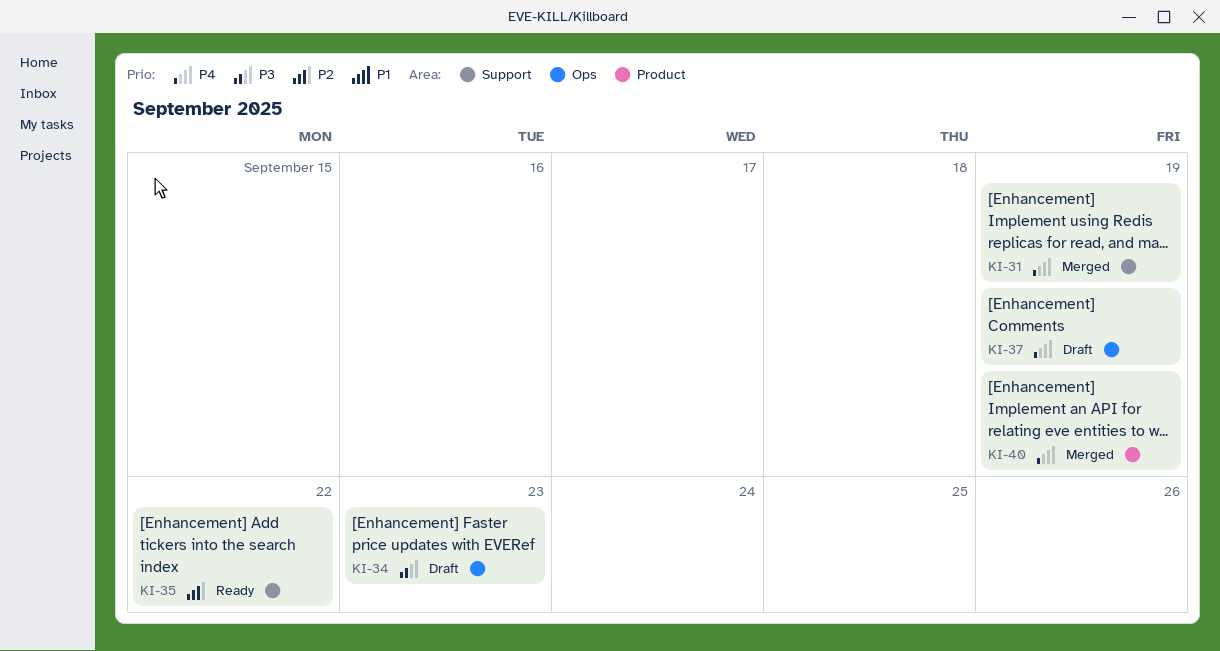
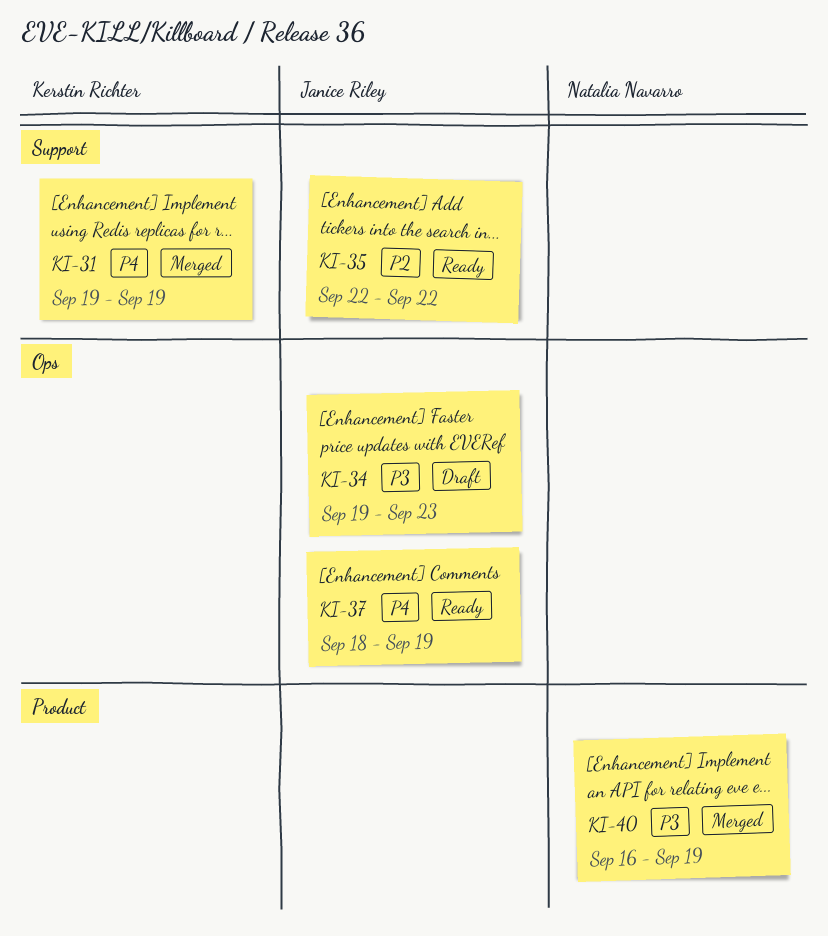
KI-37, status: Draft -> Ready
KI-40, priority: P4 -> P3

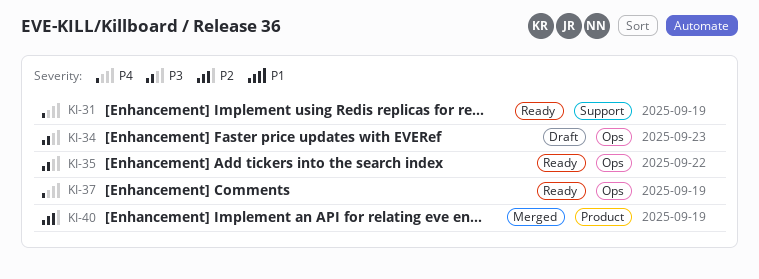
KI-31, status: Merged -> Ready
KI-35, priority: P2 -> P3
KI-35, label: Support -> Ops
KI-40, priority: P3 -> P2

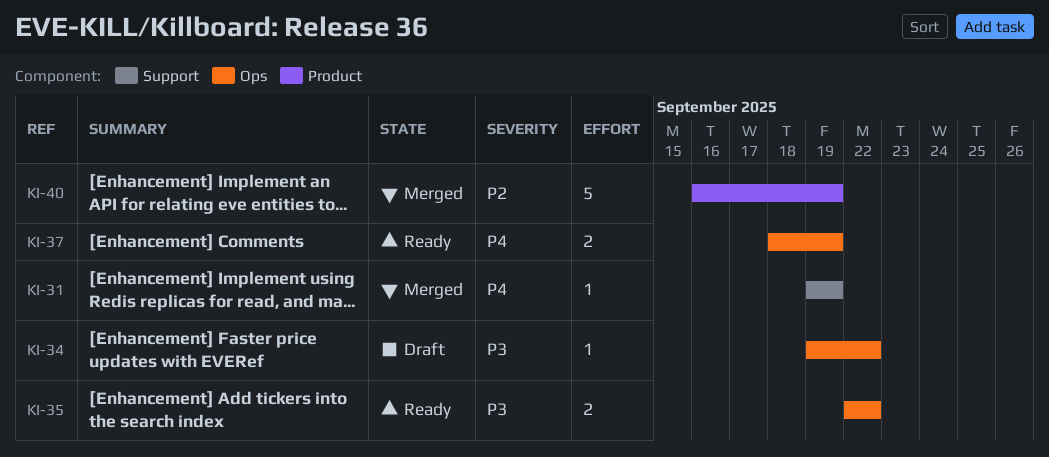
KI-31, status: Ready -> Merged
KI-34, due: Sep 23 -> Sep 22

